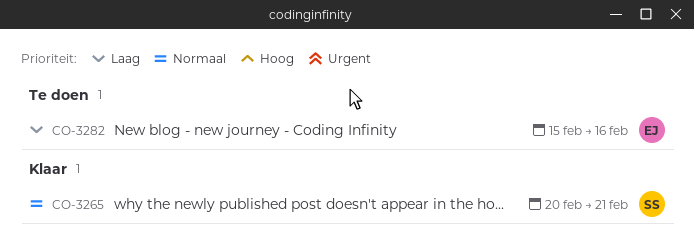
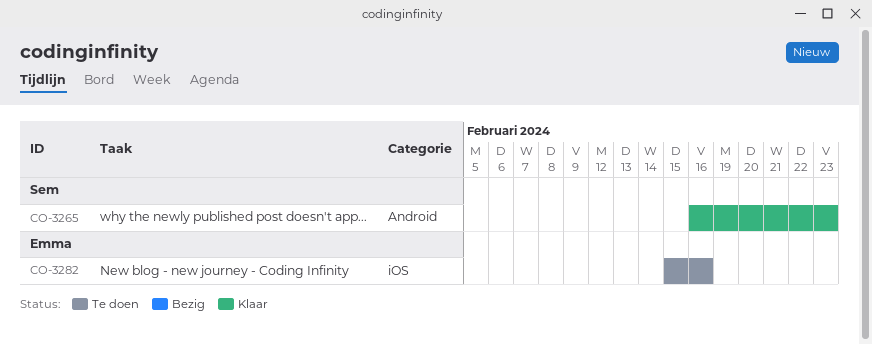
CO-3265, start: Feb 20 -> Feb 16
CO-3265, due: Feb 21 -> Feb 23

